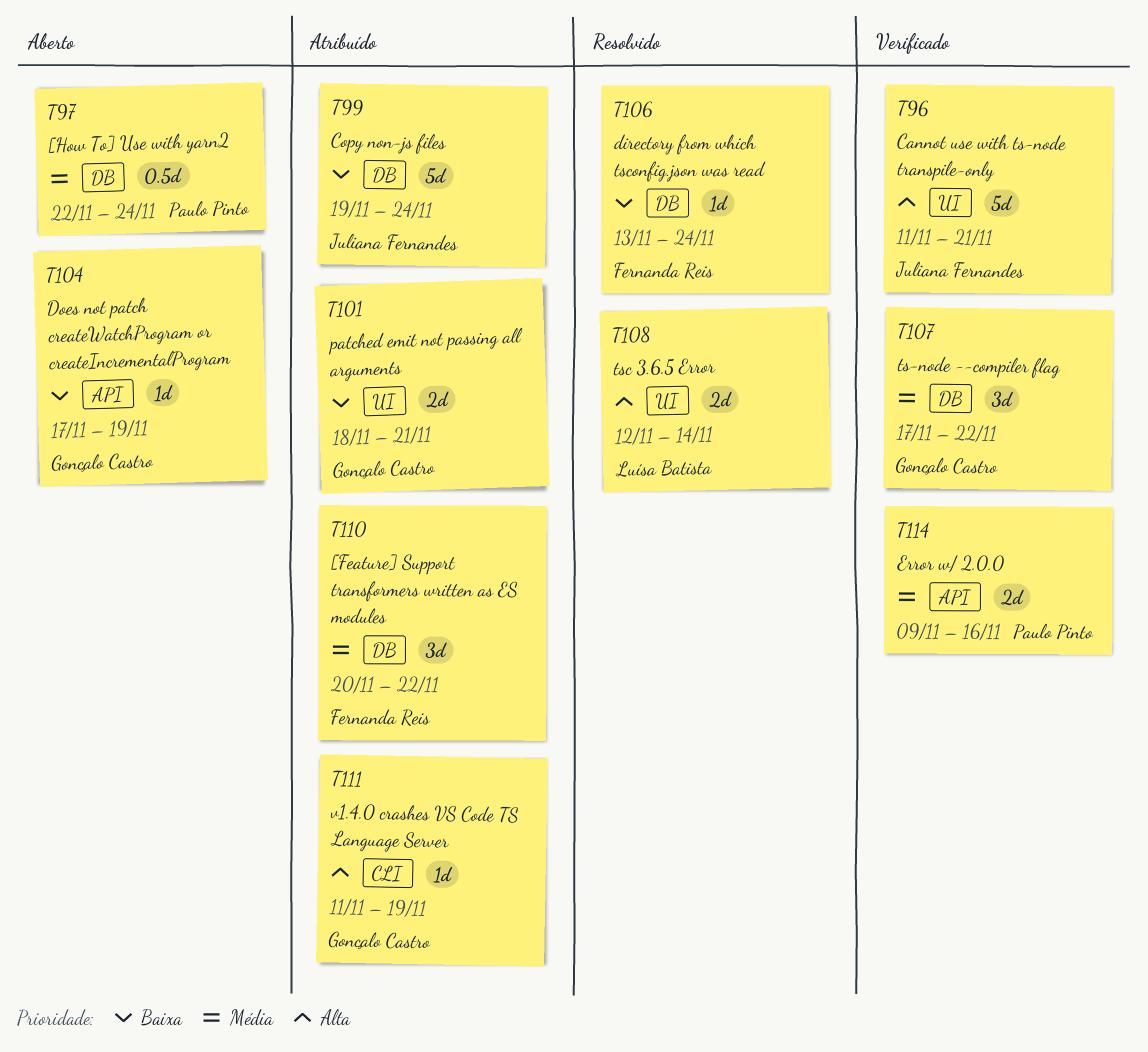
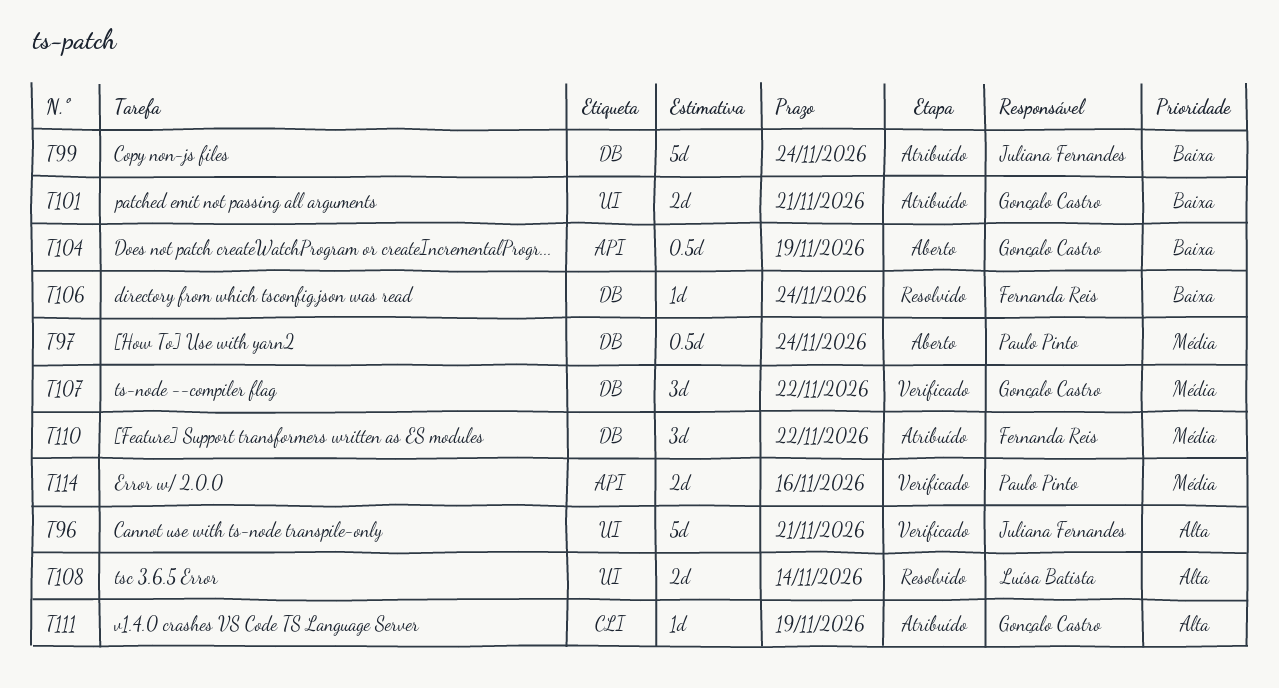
T104, estimate: 1d -> 0.5d

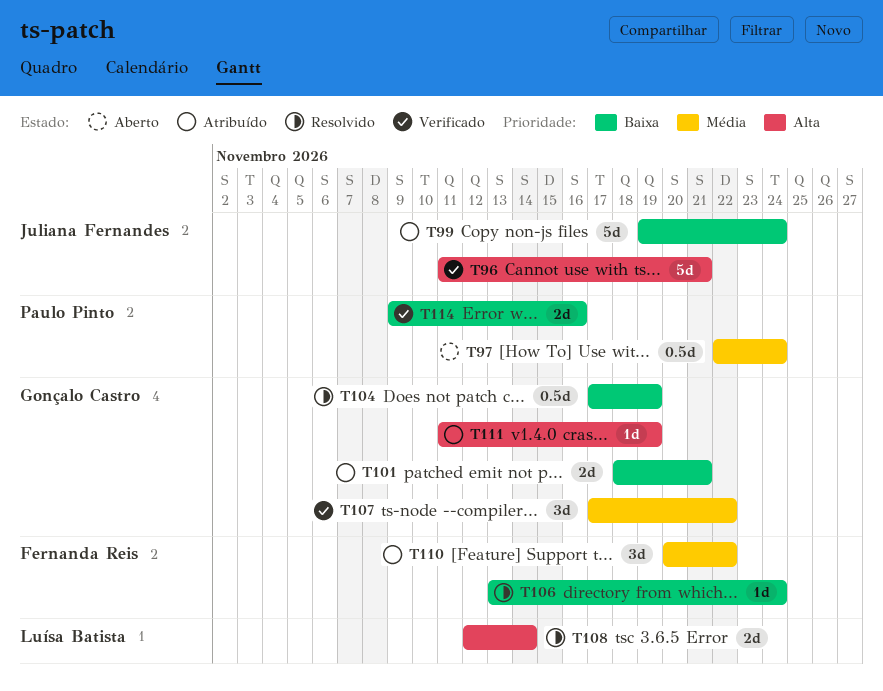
T104, status: Aberto -> Resolvido
T114, priority: Média -> Baixa

